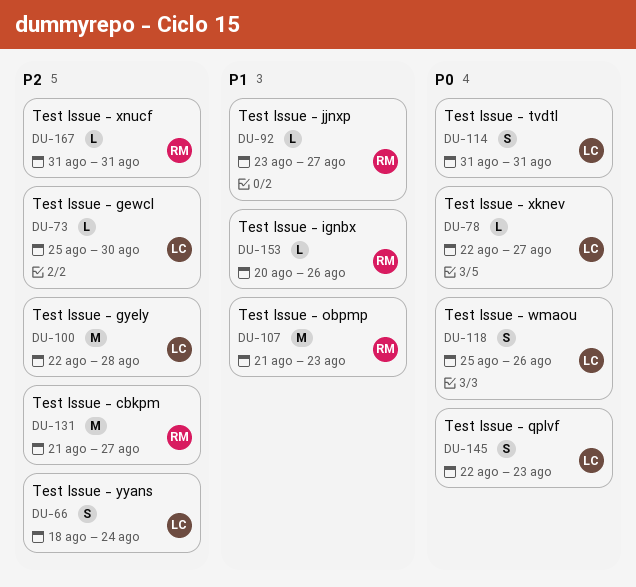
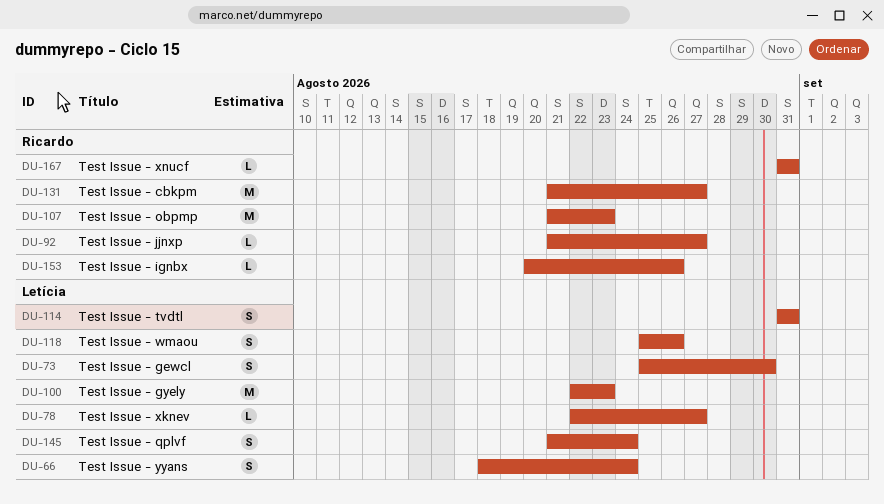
DU-73, estimate: L -> S
DU-92, start: Aug 23 -> Aug 21
DU-100, due: Aug 28 -> Aug 23
DU-145, start: Aug 22 -> Aug 21
DU-145, due: Aug 23 -> Aug 24

